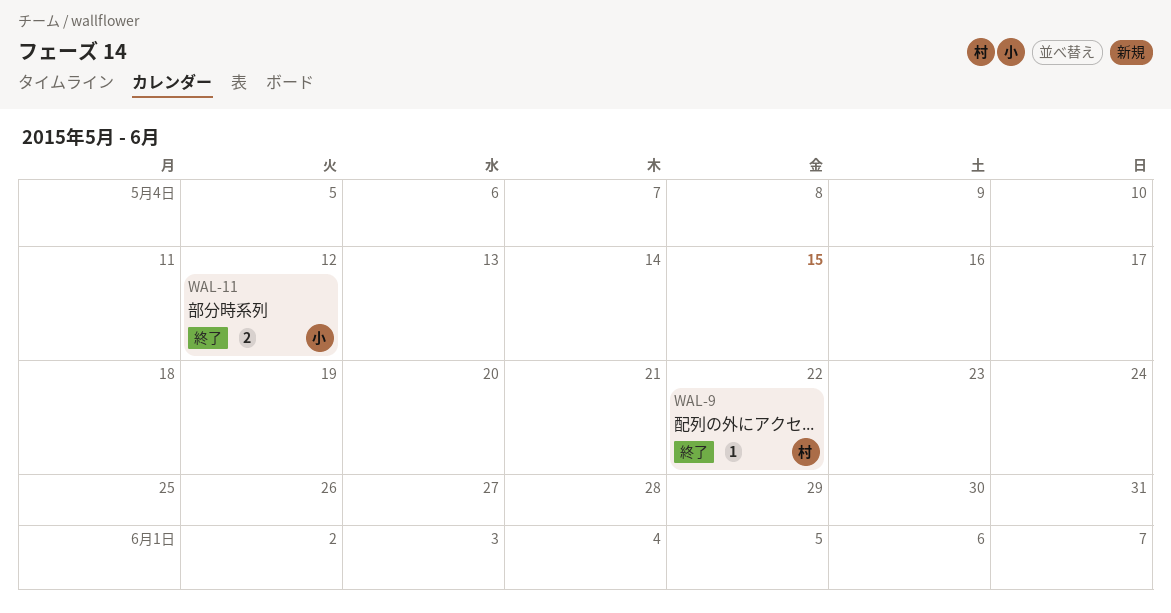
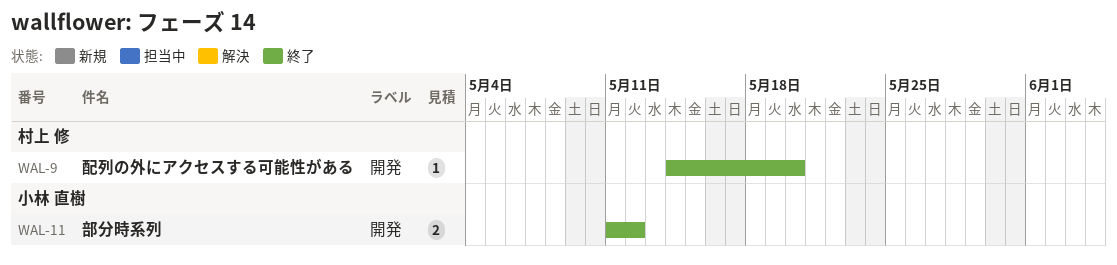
WAL-9, due: May 22 -> May 20

